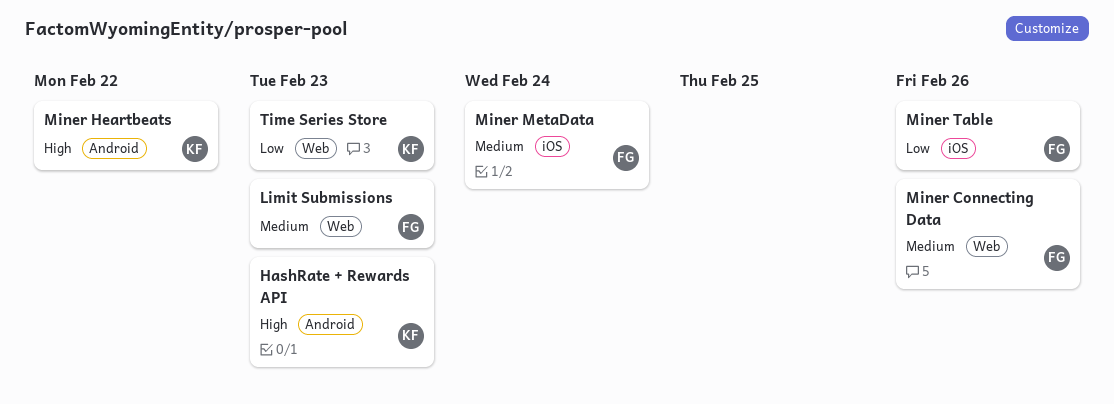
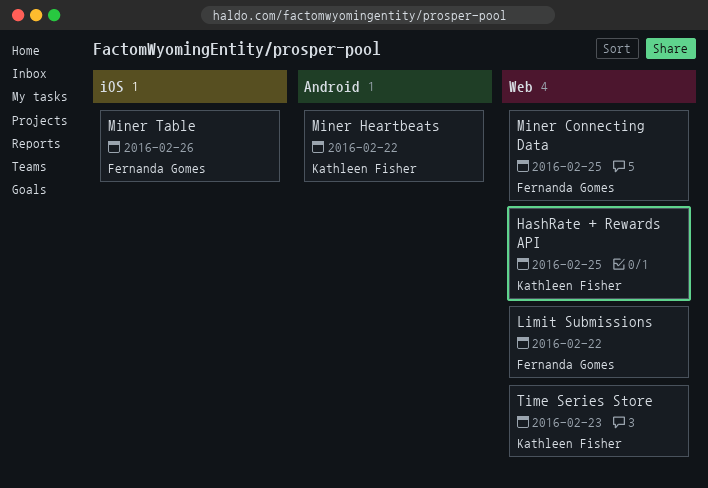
HashRate + Rewards API, label: Android -> Web
HashRate + Rewards API, due: Feb 23 -> Feb 25
Limit Submissions, due: Feb 23 -> Feb 22
Miner Connecting Data, due: Feb 26 -> Feb 25
Miner MetaData: present -> none

